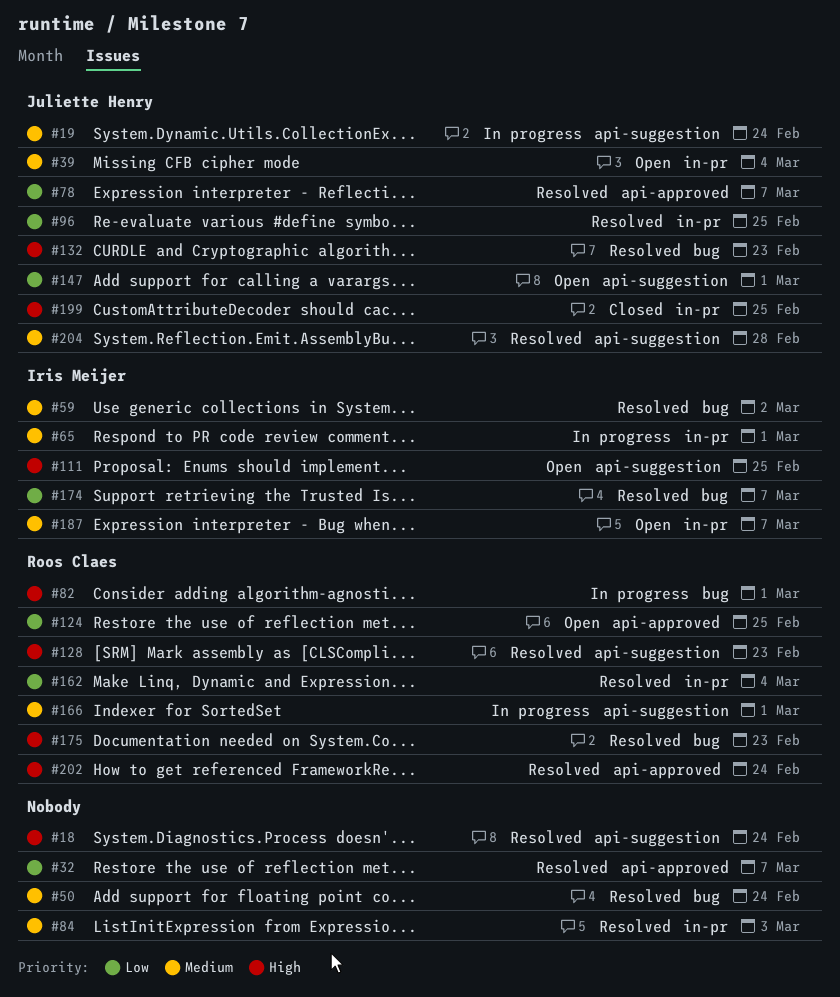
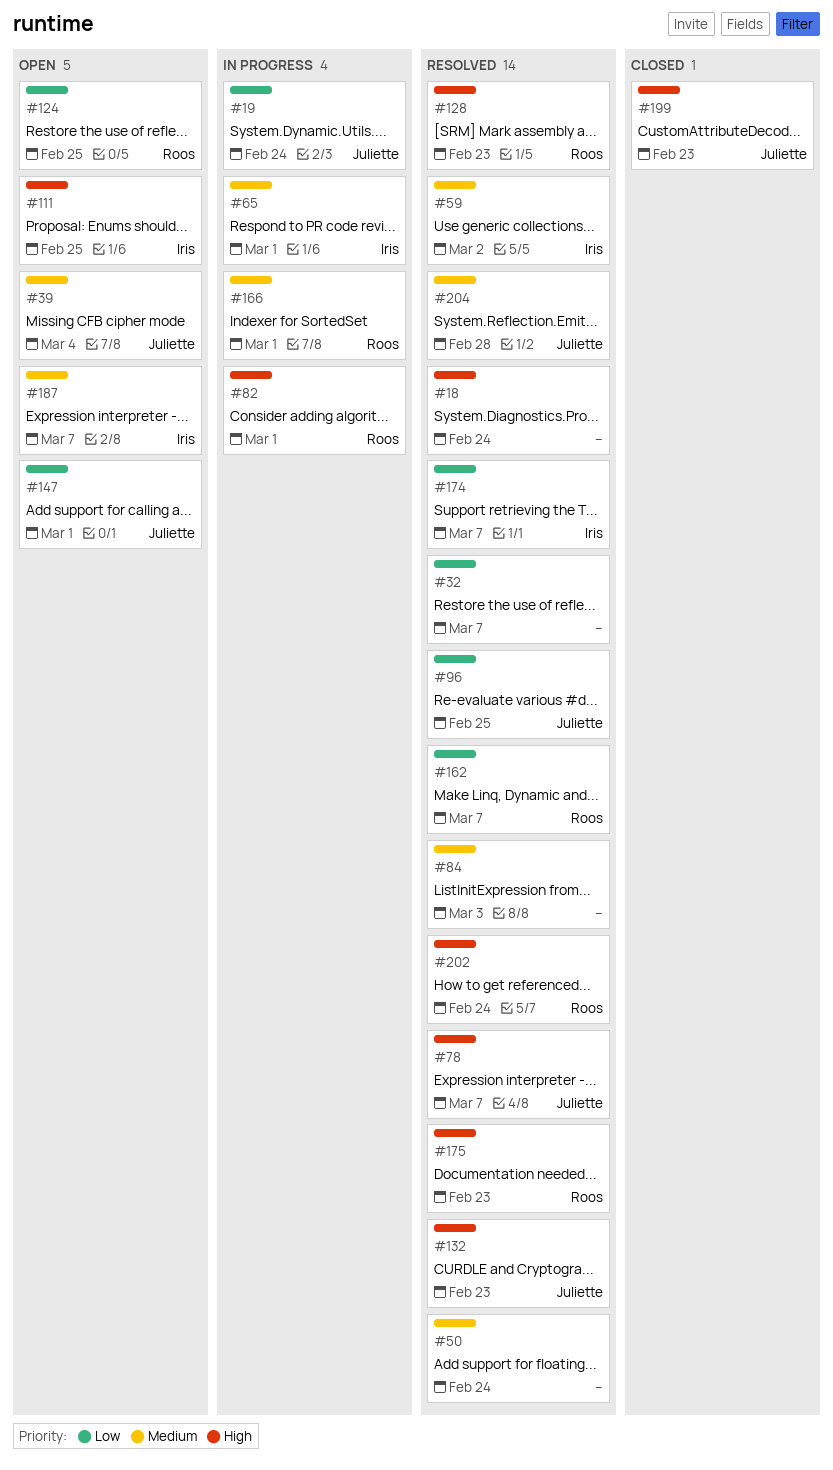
#19, priority: Medium -> Low
#78, priority: Low -> High
#162, due: Mar 4 -> Mar 7
#199, due: Feb 25 -> Feb 23

